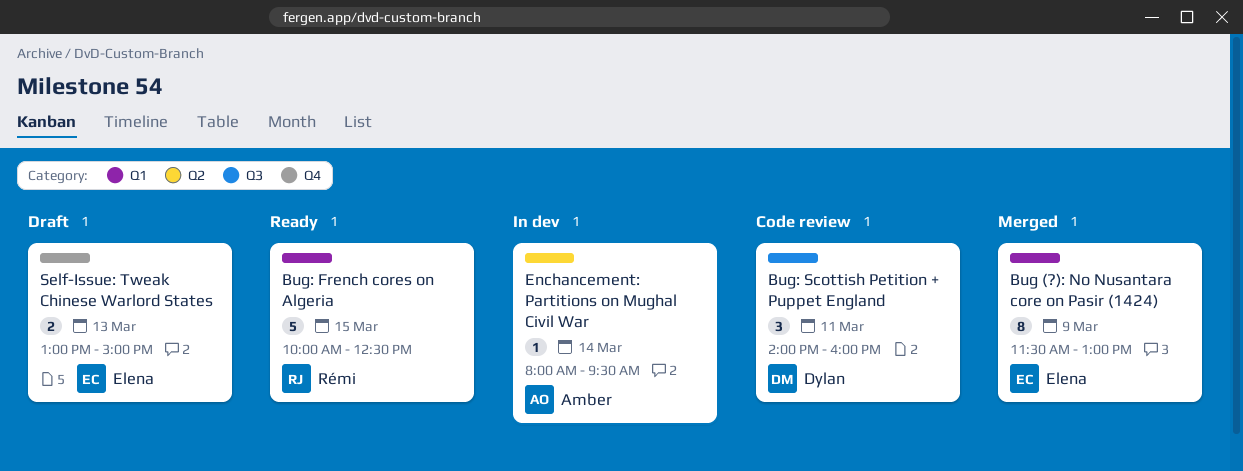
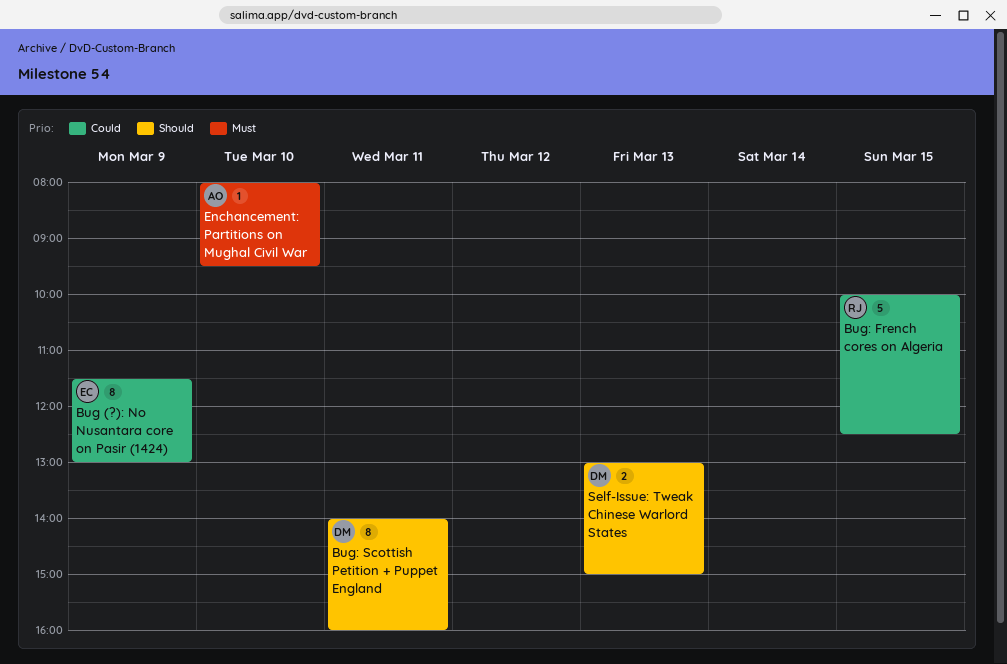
Bug: Scottish Petition + Puppet England, estimate: 3 -> 8
Enchancement: Partitions on Mughal Civil War, day: Mar 14 -> Mar 10
Self-Issue: Tweak Chinese Warlord States, owner: Elena -> Dylan

